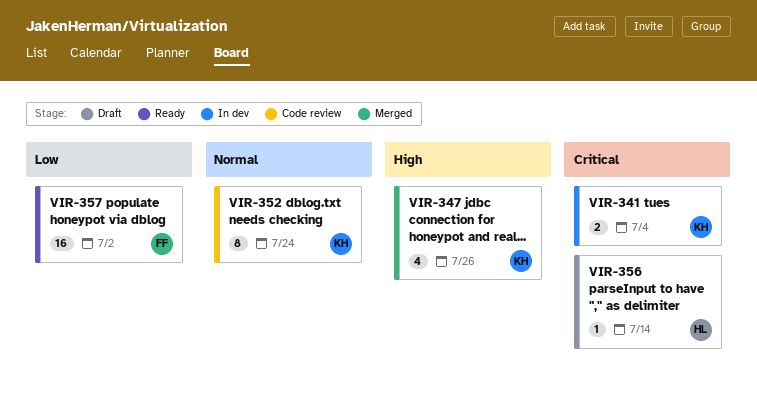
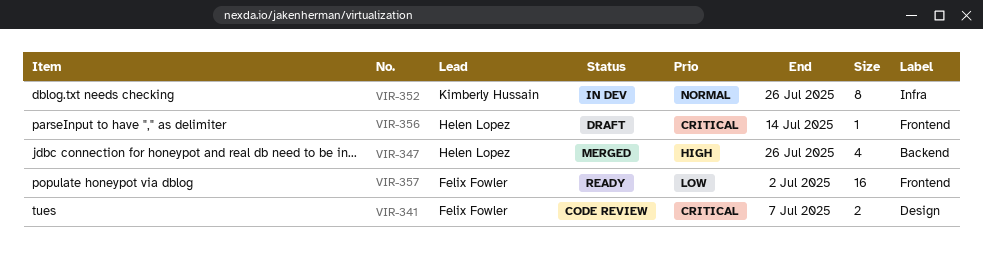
VIR-341, status: In dev -> Code review
VIR-341, owner: Kimberly Hussain -> Felix Fowler
VIR-341, due: Jul 4 -> Jul 7
VIR-347, owner: Kimberly Hussain -> Helen Lopez
VIR-352, status: Code review -> In dev
VIR-352, due: Jul 24 -> Jul 26

